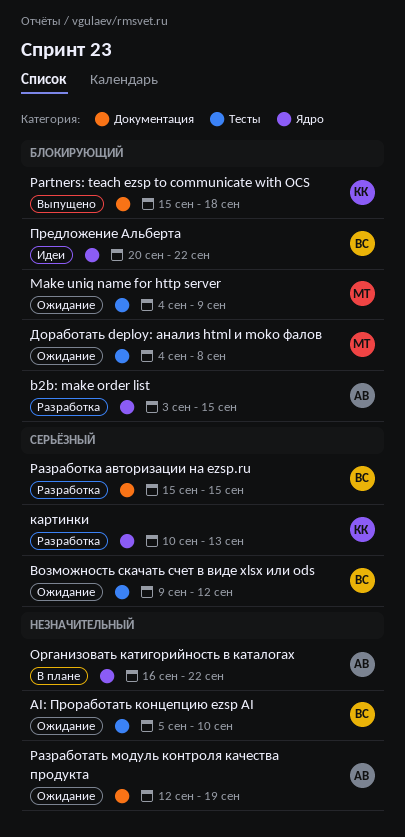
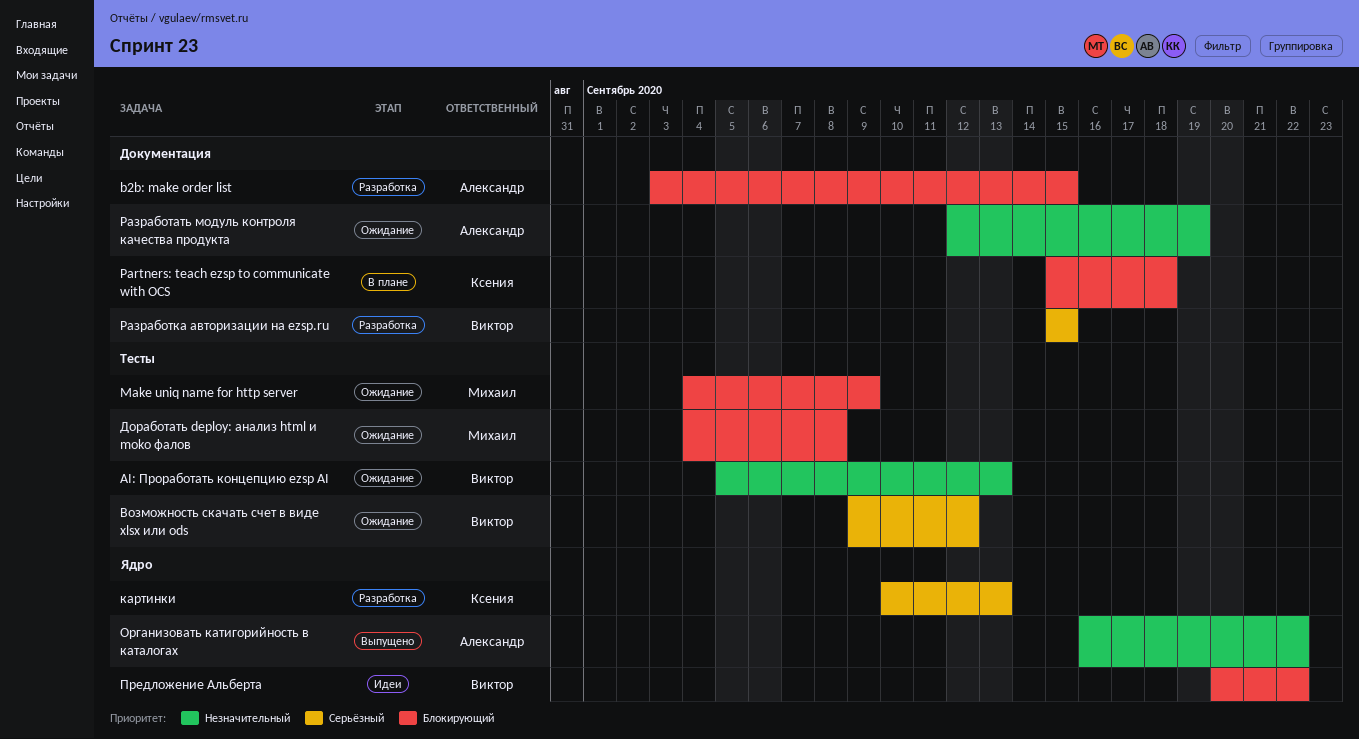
AI: Проработать концепцию ezsp AI, due: Sep 10 -> Sep 13
b2b: make order list, label: Ядро -> Документация
Partners: teach ezsp to communicate with OCS, status: Выпущено -> В плане
Организовать катигорийность в каталогах, status: В плане -> Выпущено

